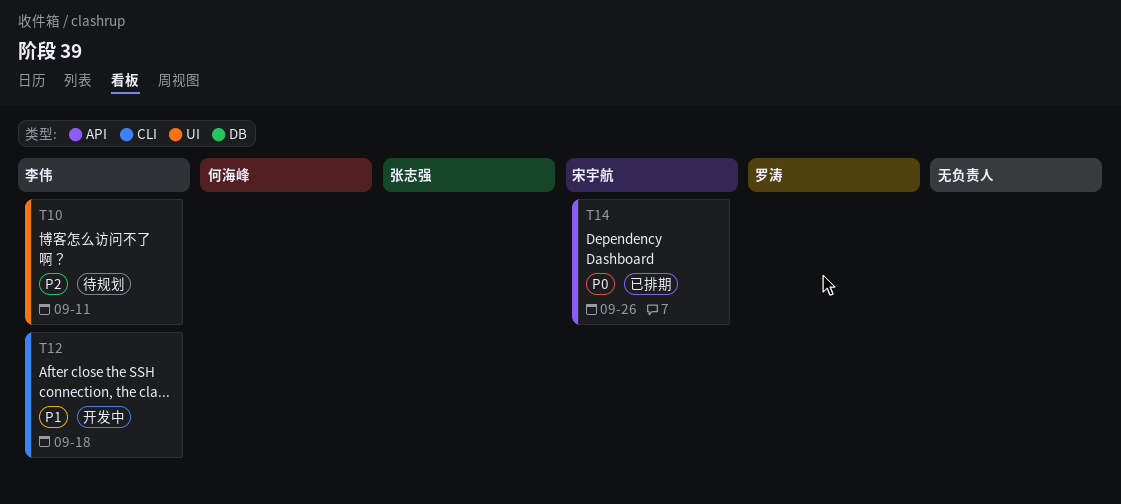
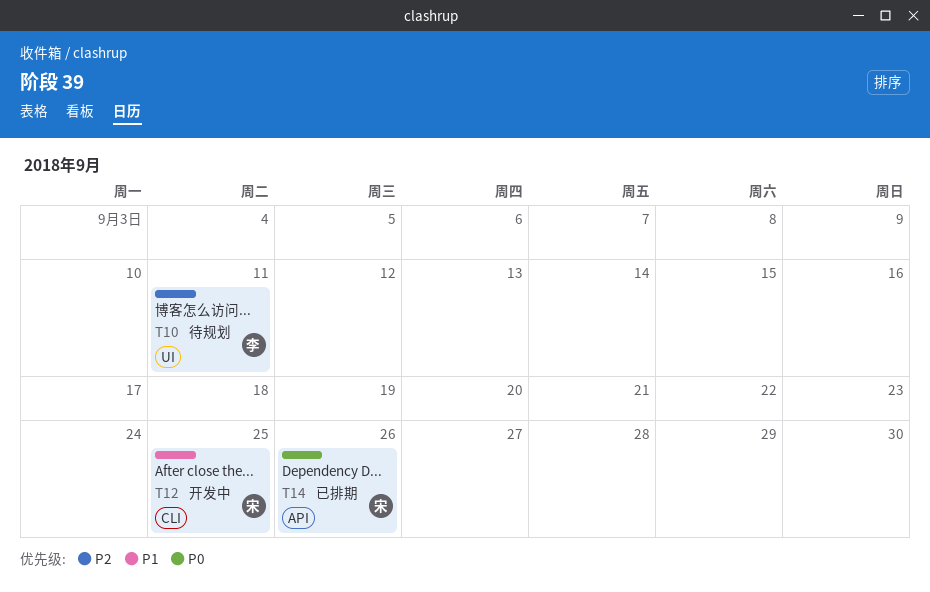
T12, owner: 李伟 -> 宋宇航
T12, due: Sep 18 -> Sep 25

